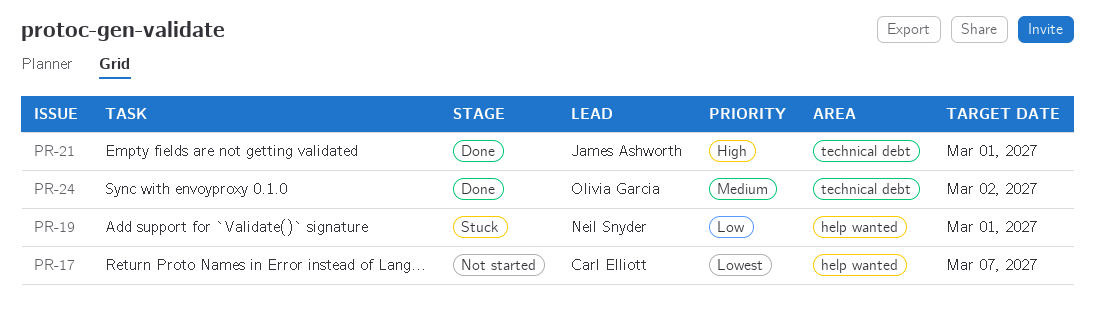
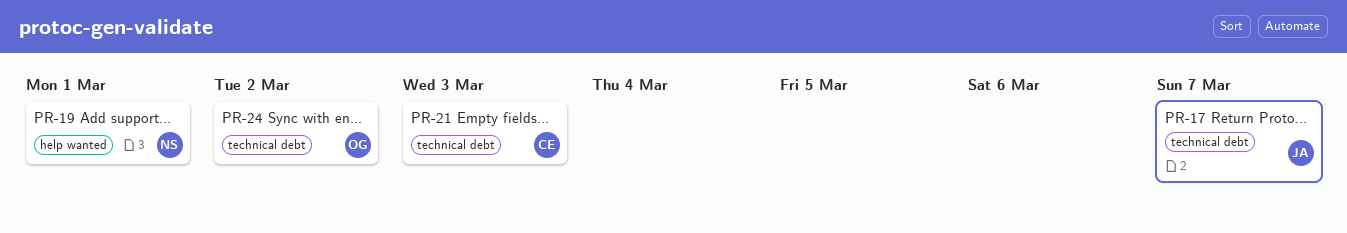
PR-17, owner: Carl Elliott -> James Ashworth
PR-17, label: help wanted -> technical debt
PR-21, owner: James Ashworth -> Carl Elliott
PR-21, due: Mar 1 -> Mar 3

